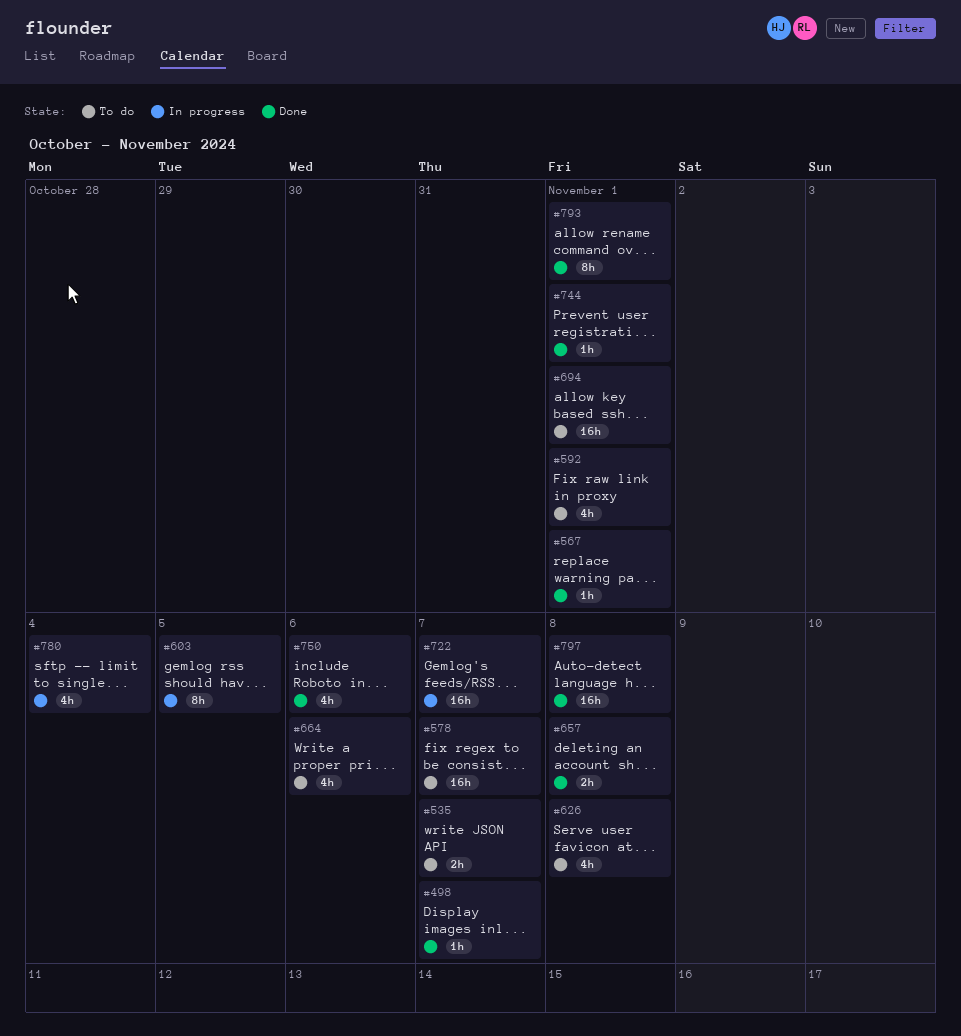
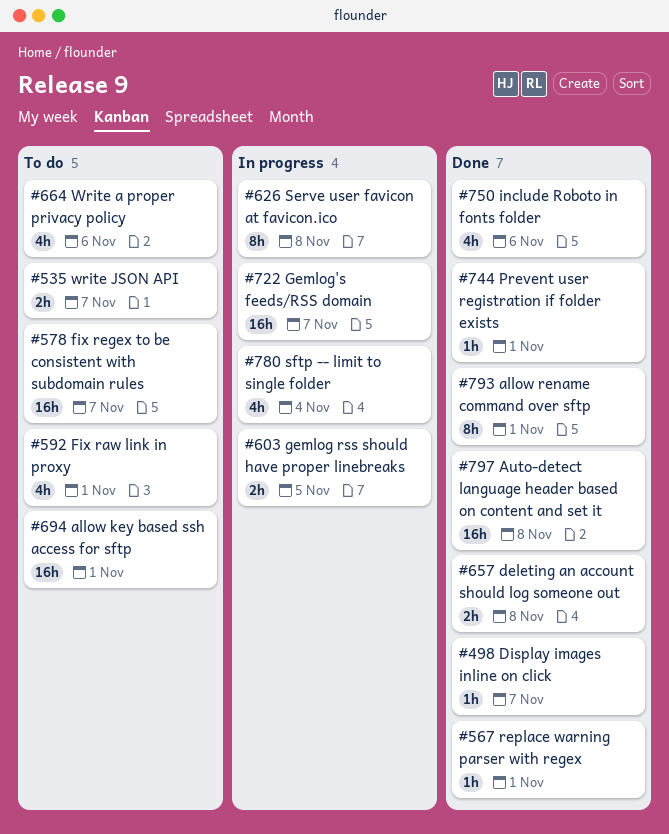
#603, estimate: 8h -> 2h
#626, status: To do -> In progress
#626, estimate: 4h -> 8h

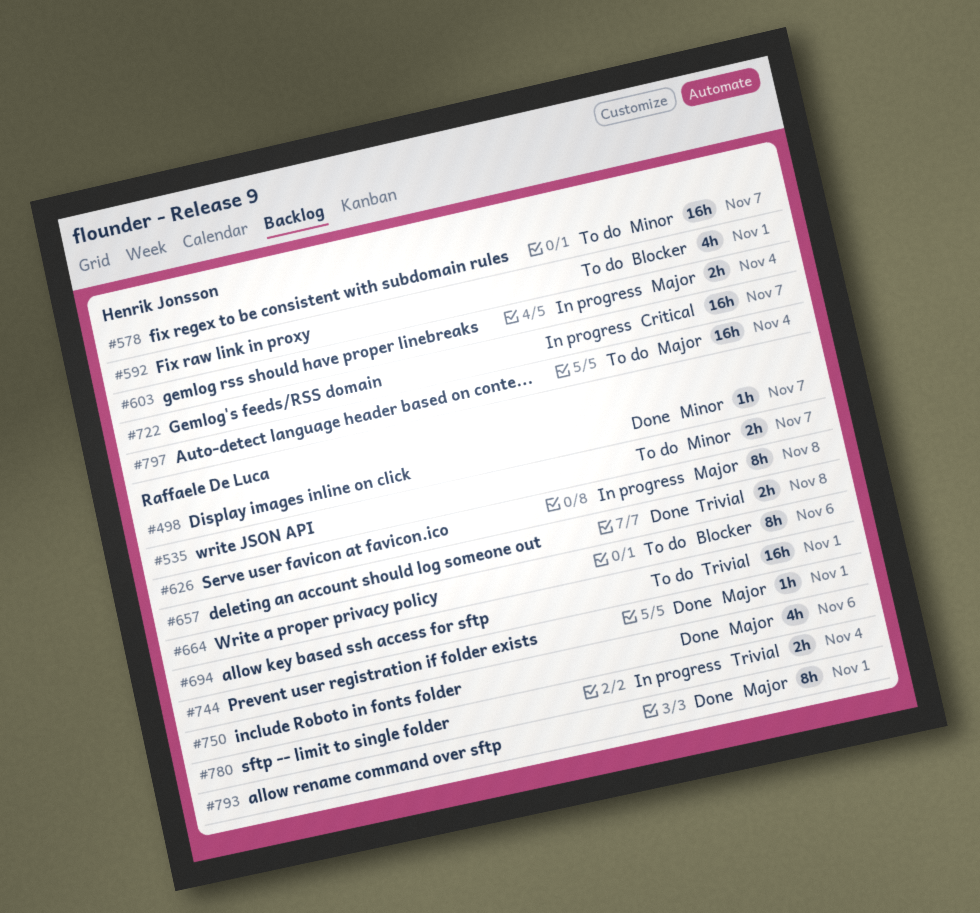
#567: present -> none
#603, due: Nov 5 -> Nov 4
#664, estimate: 4h -> 8h
#780, estimate: 4h -> 2h
#797, status: Done -> To do
#797, due: Nov 8 -> Nov 4

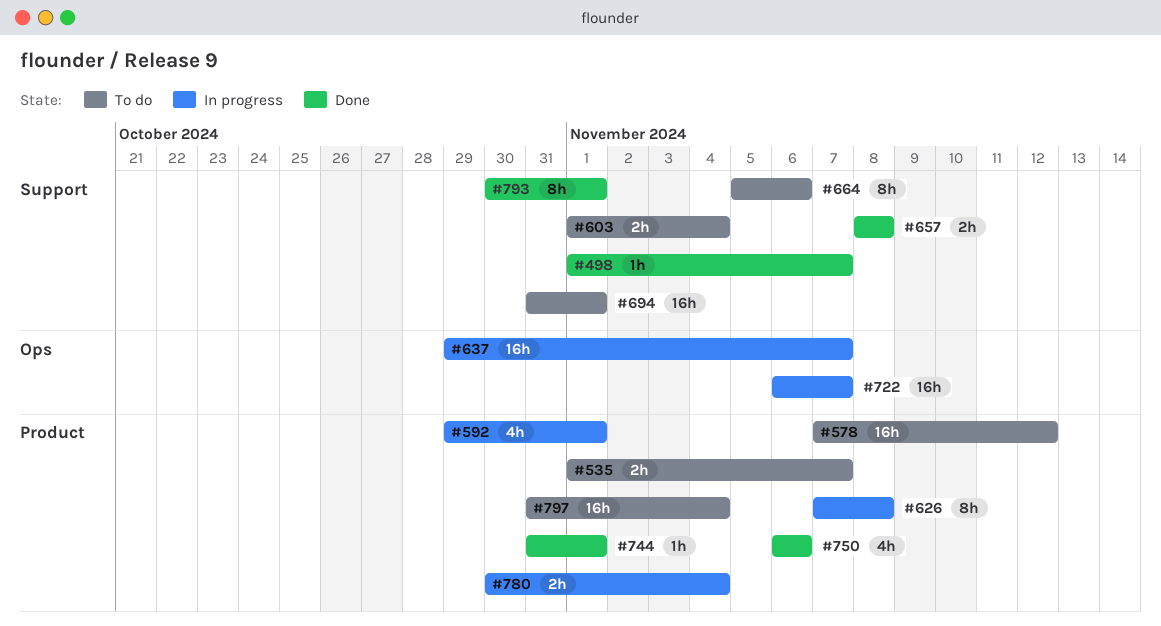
#578, due: Nov 7 -> Nov 12
#592, status: To do -> In progress
#603, status: In progress -> To do
#637: none -> present

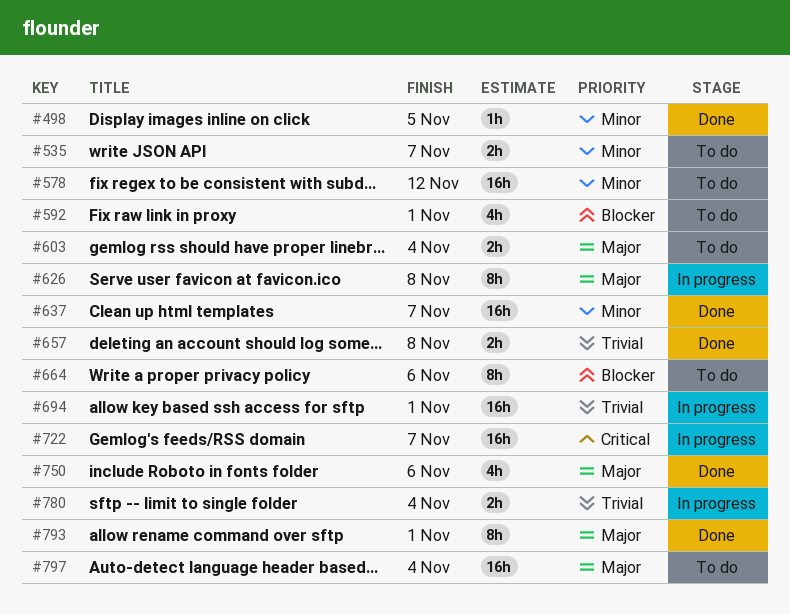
#498, due: Nov 7 -> Nov 5
#592, status: In progress -> To do
#637, status: In progress -> Done
#694, status: To do -> In progress
#744: present -> none

